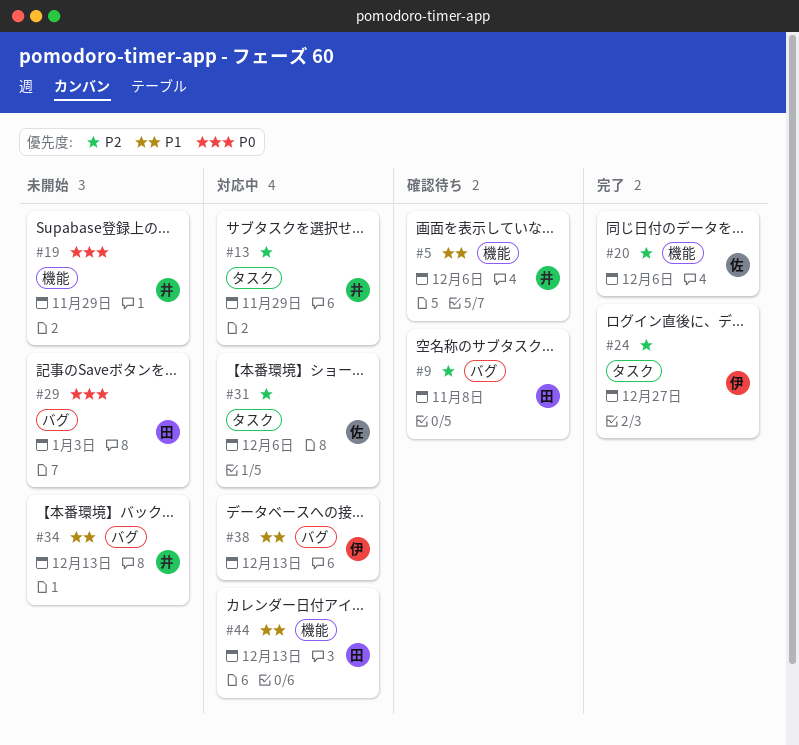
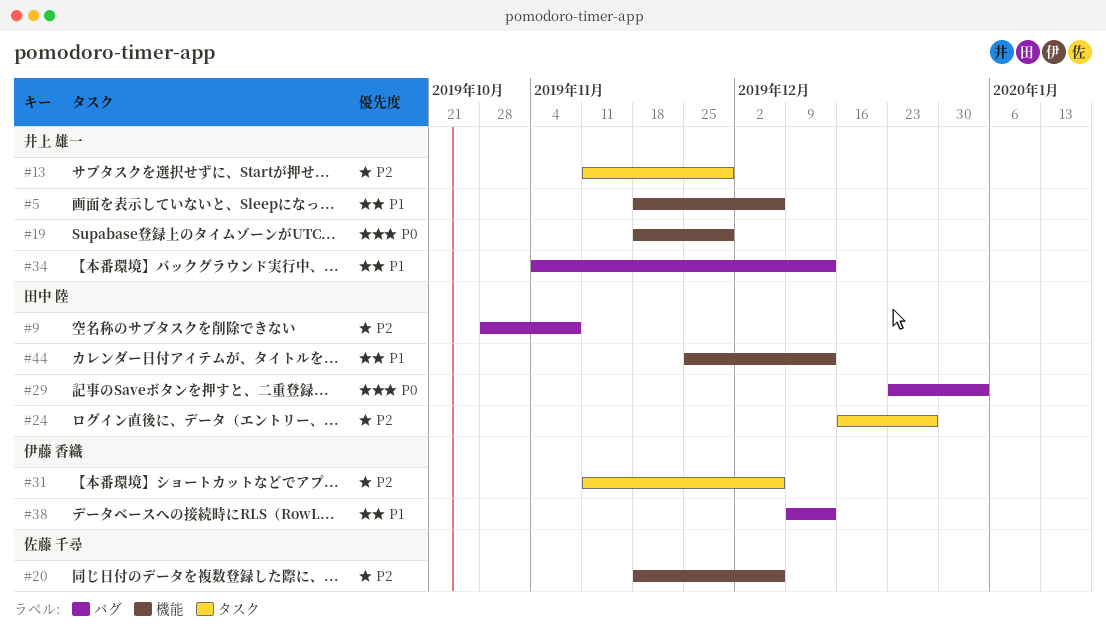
#24, owner: 伊藤 香織 -> 田中 陸
#31, owner: 佐藤 千尋 -> 伊藤 香織

